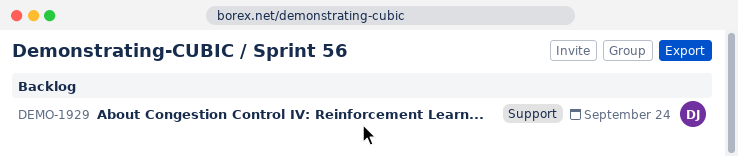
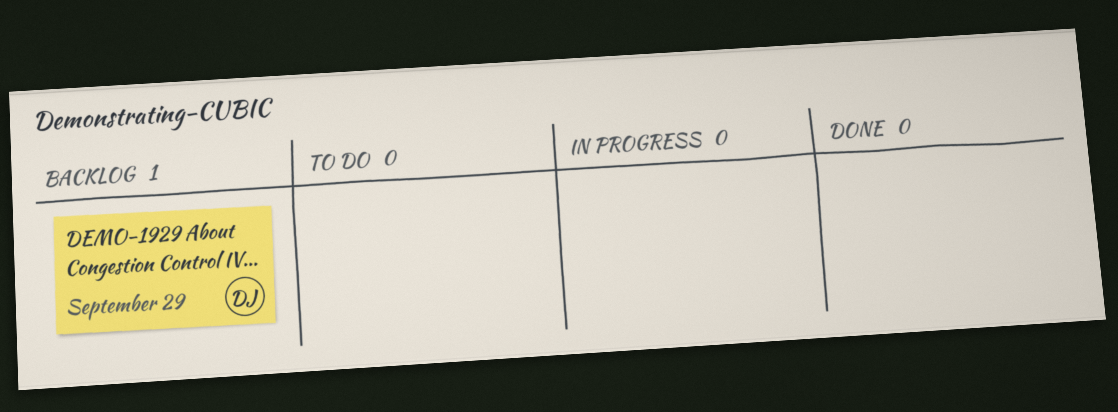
DEMO-1929, due: Sep 24 -> Sep 29

